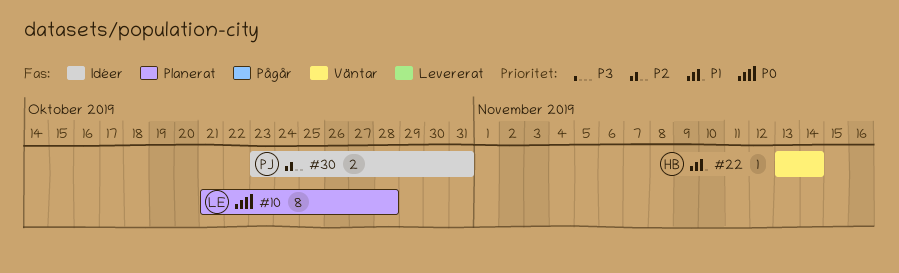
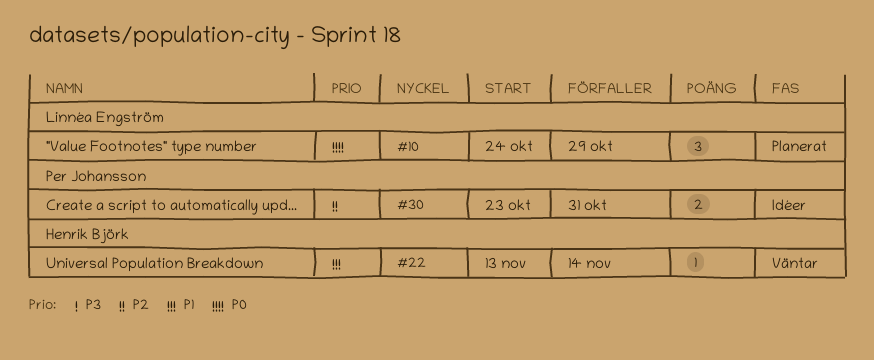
#10, estimate: 8 -> 3
#10, start: Oct 21 -> Oct 24
#10, due: Oct 28 -> Oct 29

